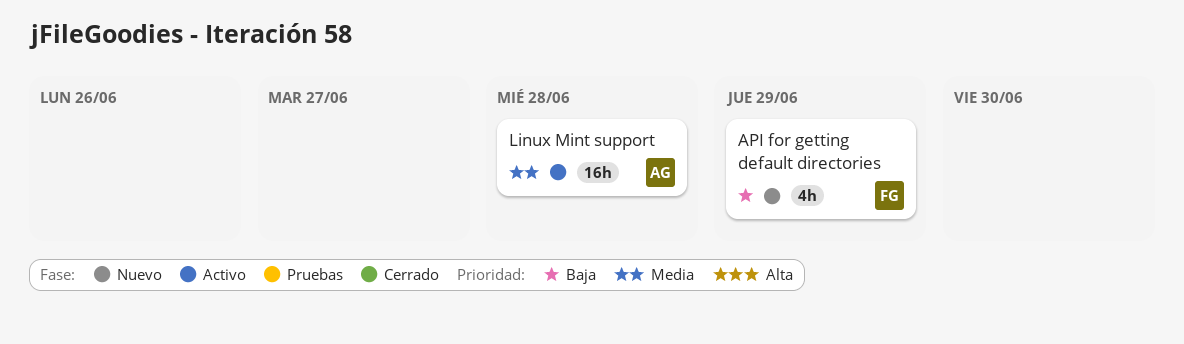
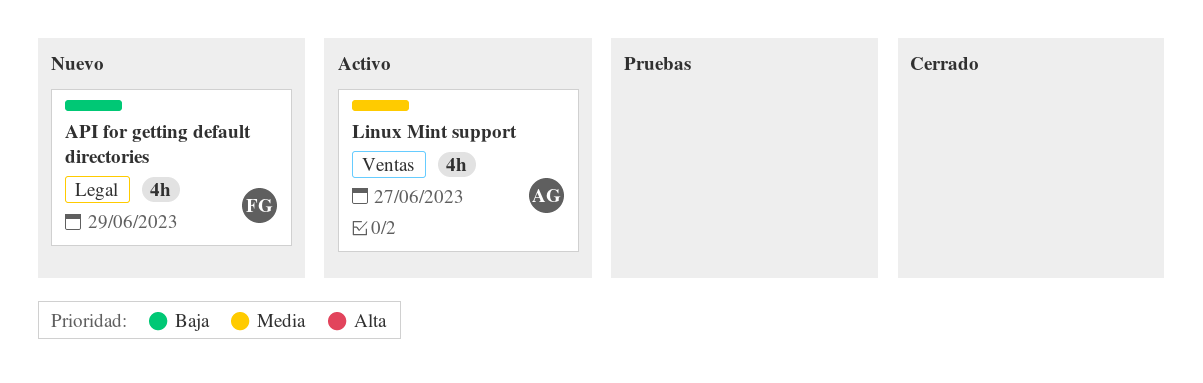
Linux Mint support, estimate: 16h -> 4h
Linux Mint support, due: Jun 28 -> Jun 27

